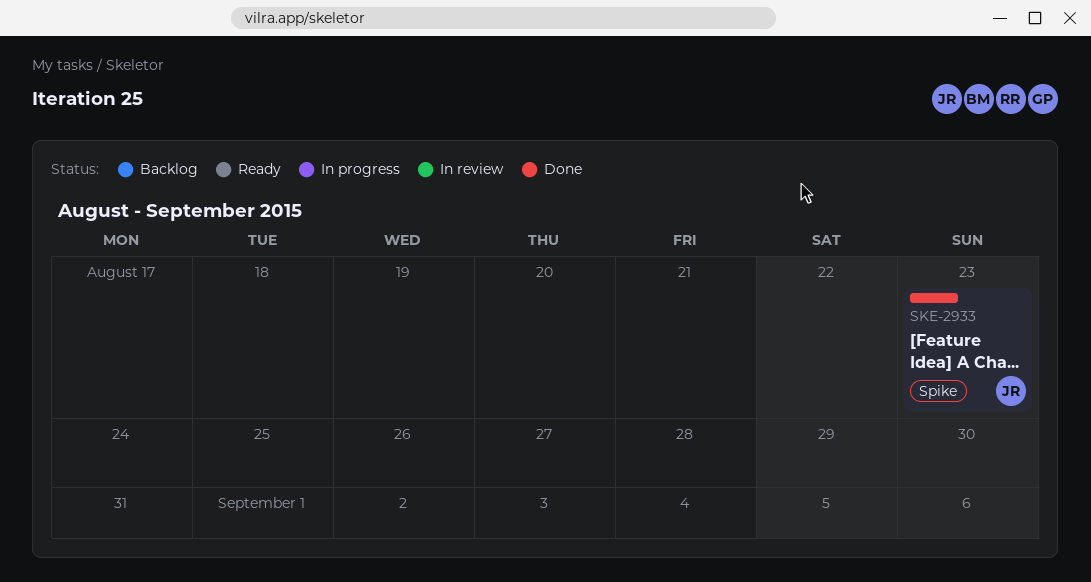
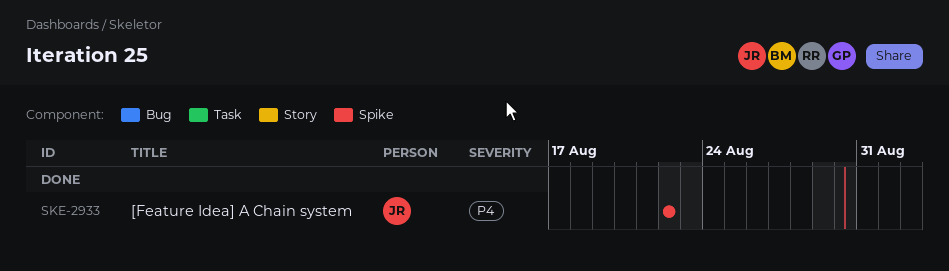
SKE-2933, due: Aug 23 -> Aug 22

